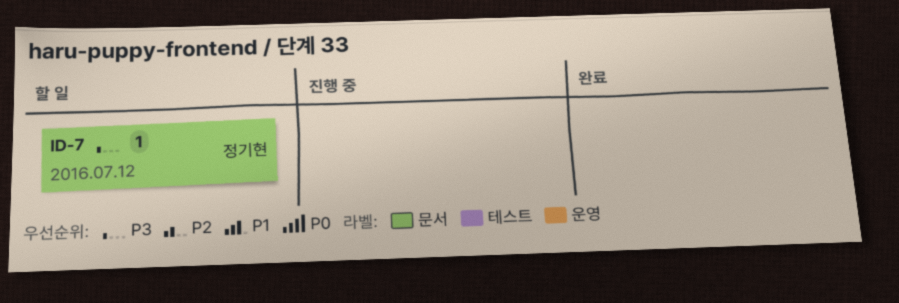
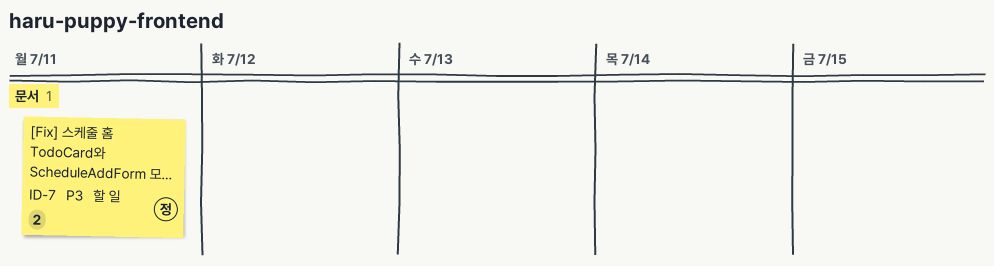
ID-7, estimate: 1 -> 2
ID-7, due: Jul 12 -> Jul 11

